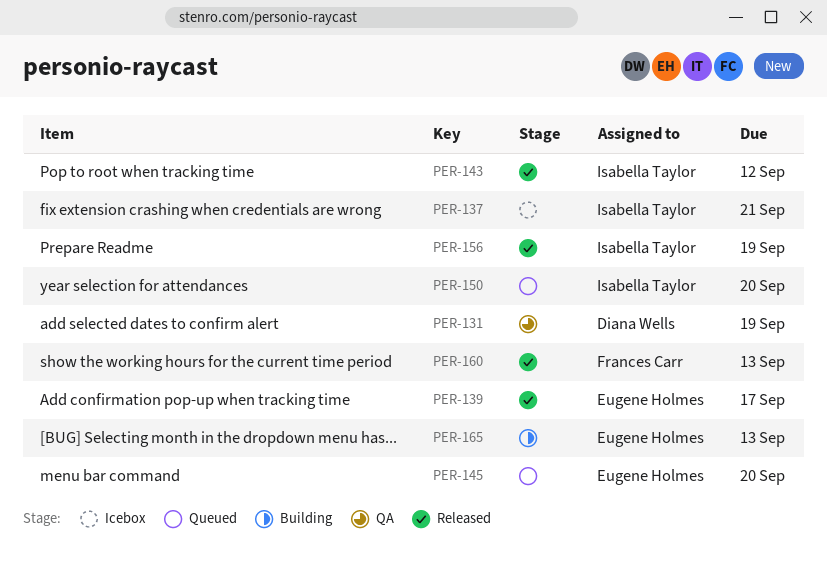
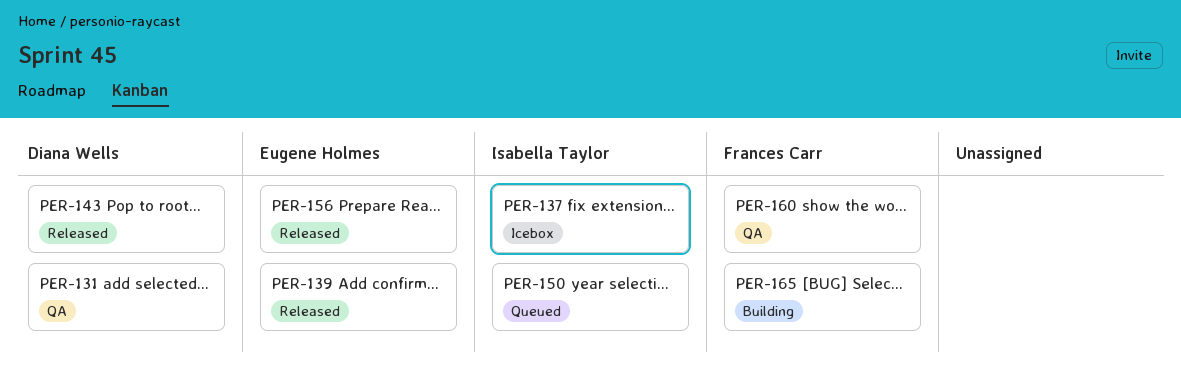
PER-143, owner: Isabella Taylor -> Diana Wells
PER-145: present -> none
PER-156, owner: Isabella Taylor -> Eugene Holmes
PER-160, status: Released -> QA
PER-165, owner: Eugene Holmes -> Frances Carr

